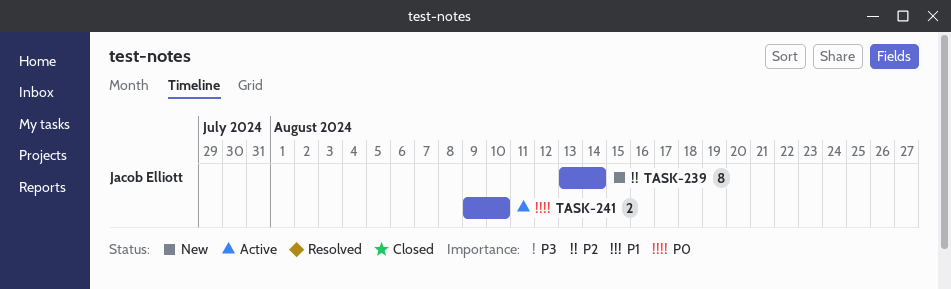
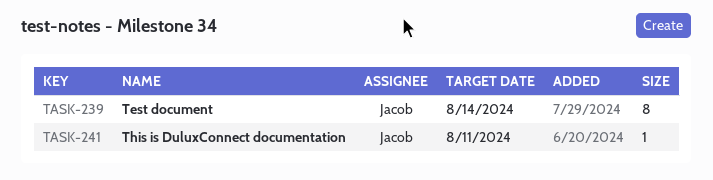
TASK-241, estimate: 2 -> 1
TASK-241, due: Aug 10 -> Aug 11

